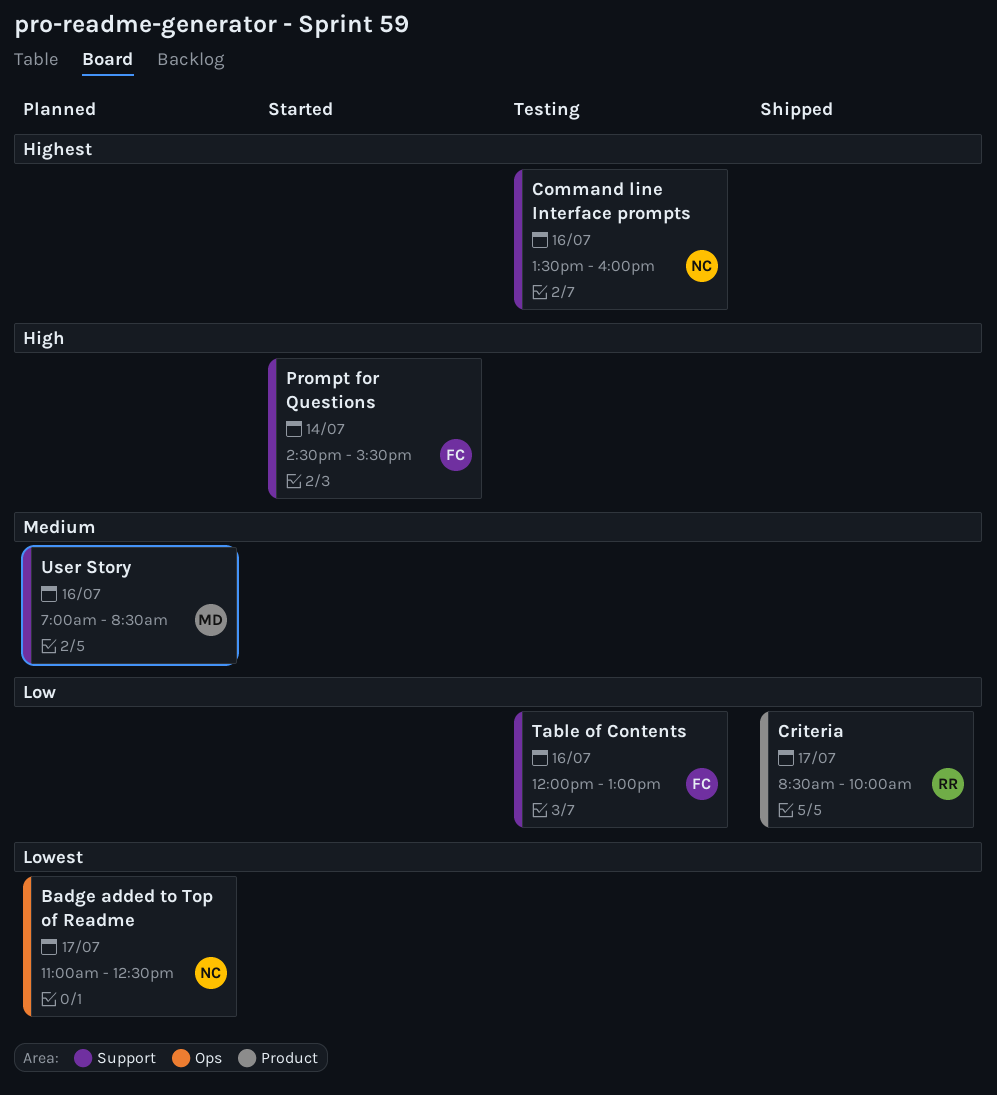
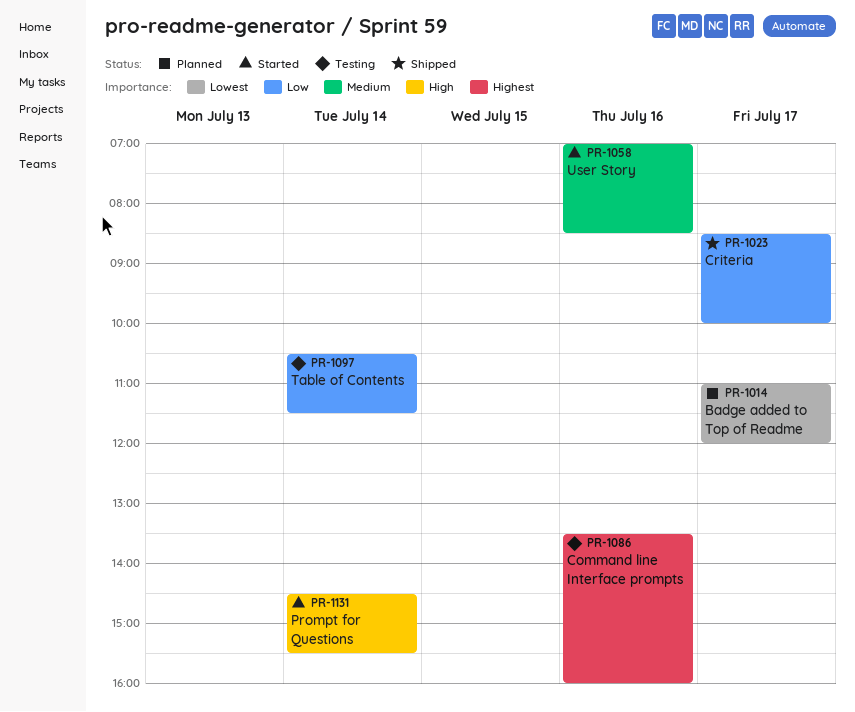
Badge added to Top of Readme, ends: 12:30 -> 12:00
Table of Contents, day: Jul 16 -> Jul 14
Table of Contents, begins: 12:00 -> 10:30
Table of Contents, ends: 13:00 -> 11:30
User Story, status: Planned -> Started

